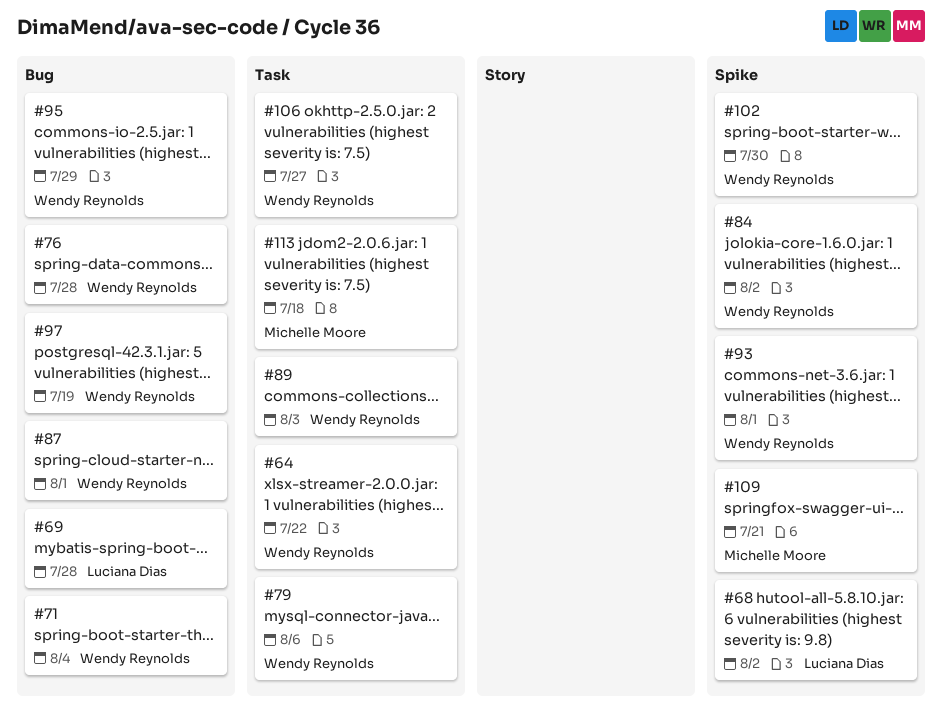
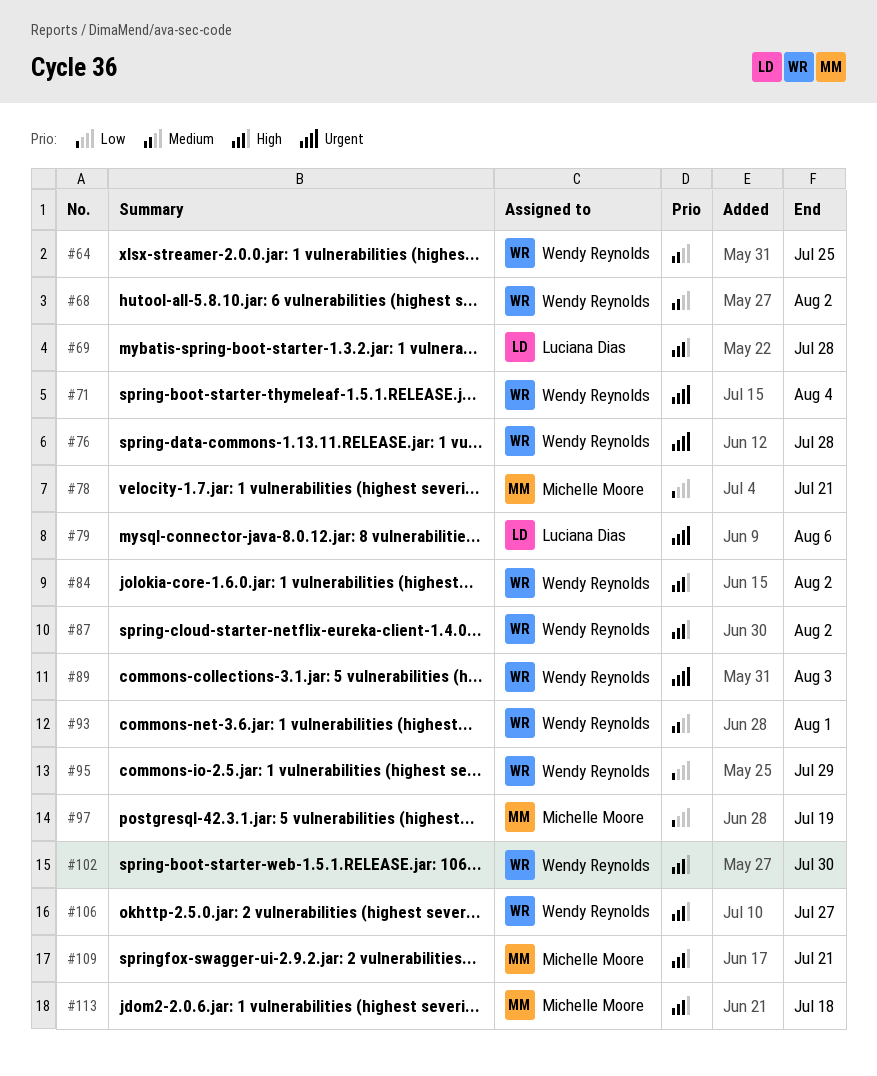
#64, due: Jul 22 -> Jul 25
#68, owner: Luciana Dias -> Wendy Reynolds
#78: none -> present
#79, owner: Wendy Reynolds -> Luciana Dias
#87, due: Aug 1 -> Aug 2
#97, owner: Wendy Reynolds -> Michelle Moore

